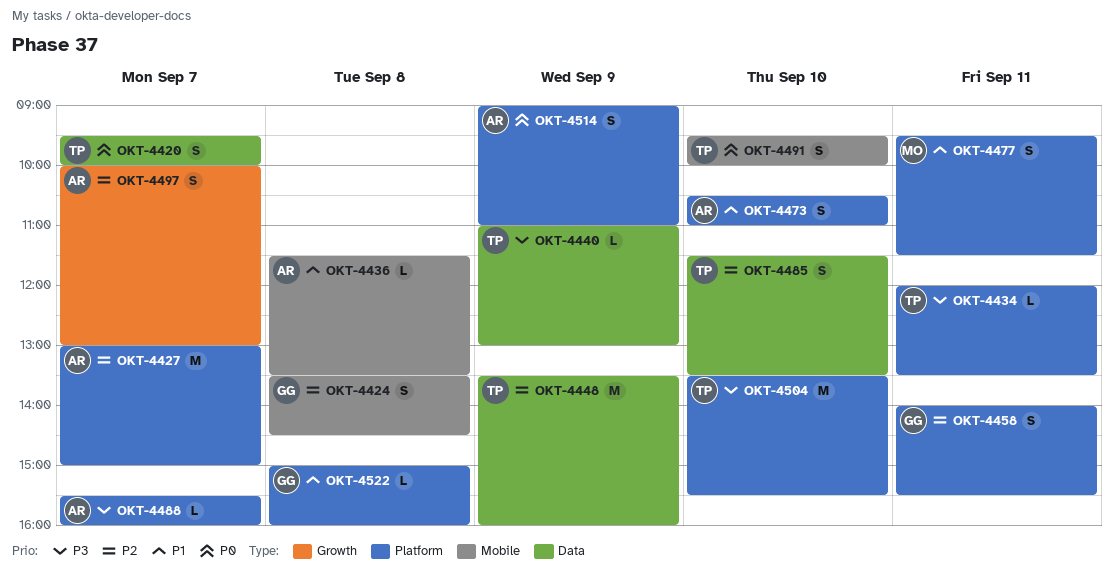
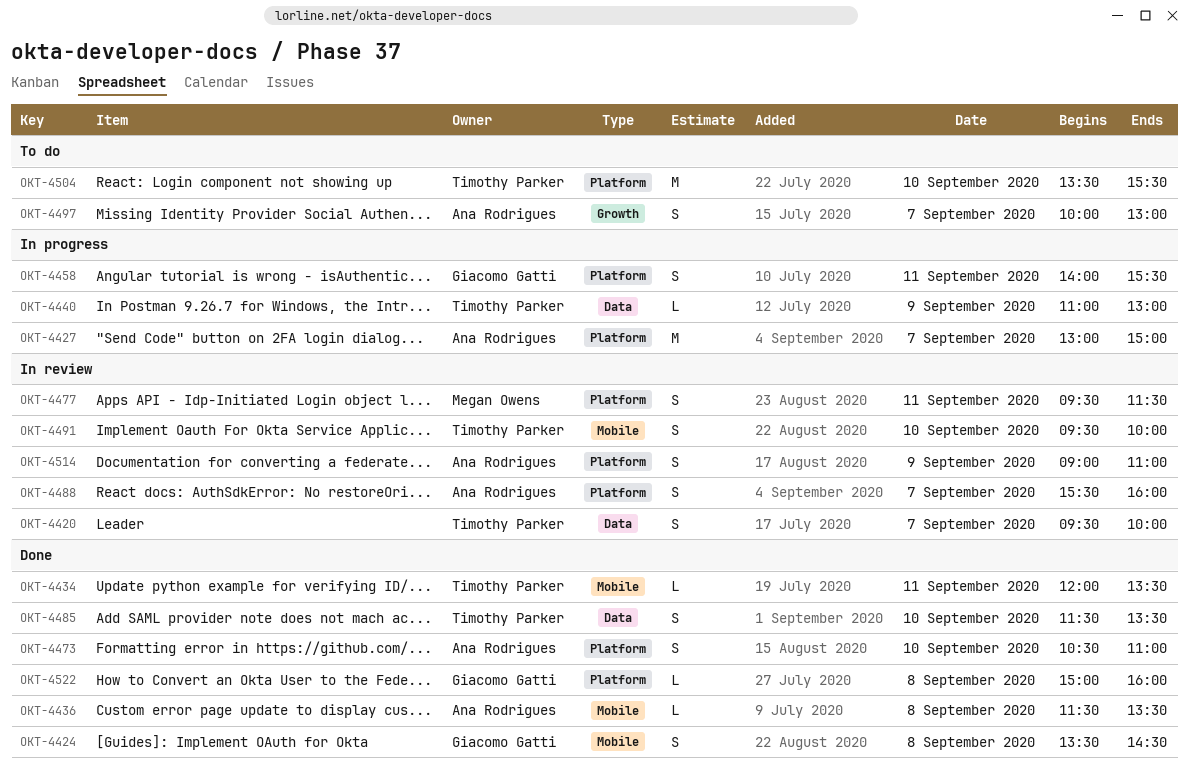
OKT-4434, label: Platform -> Mobile
OKT-4448: present -> none
OKT-4488, estimate: L -> S

